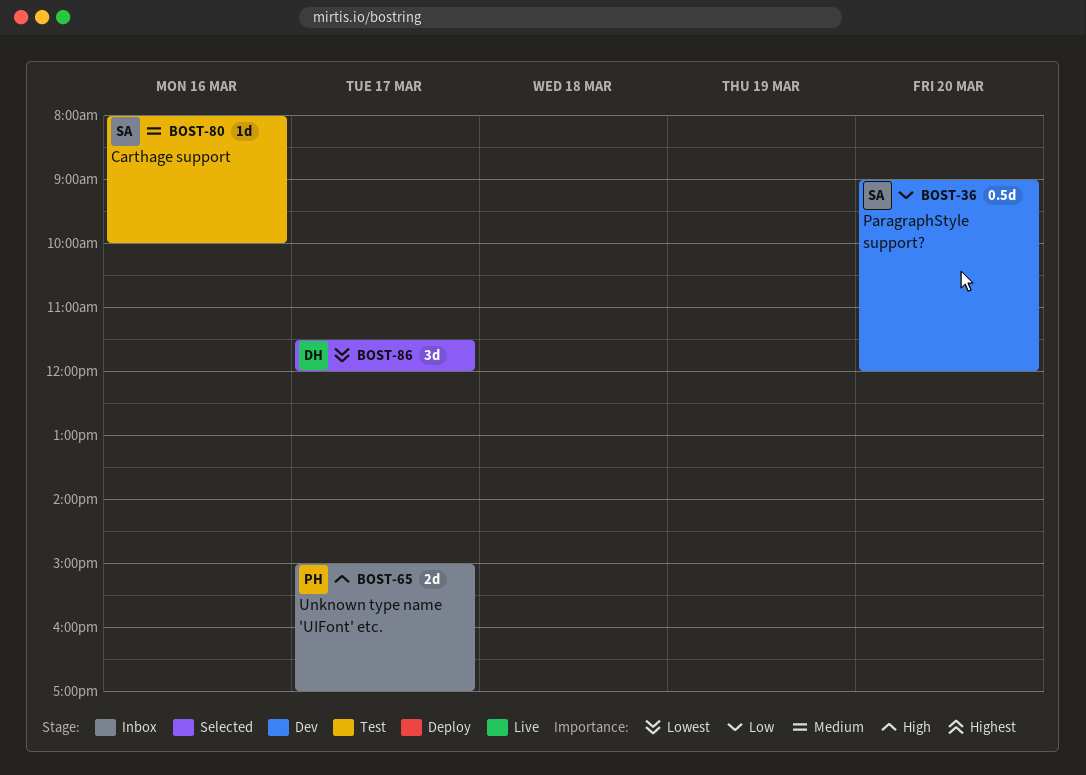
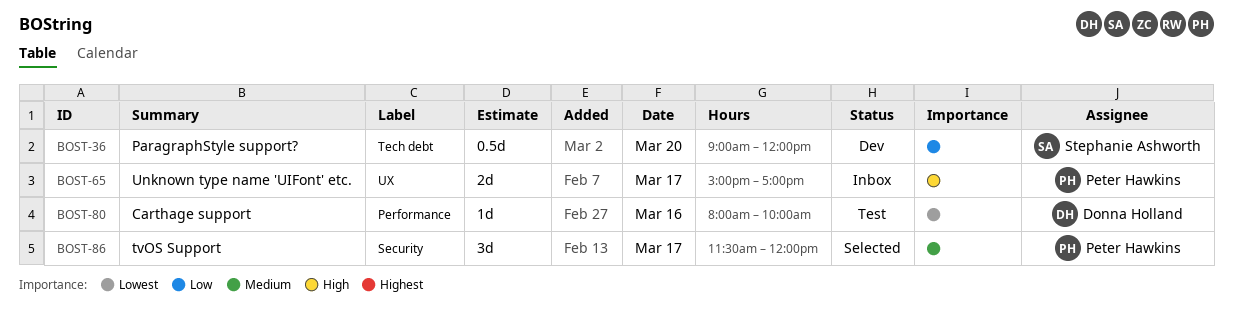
BOST-80, owner: Stephanie Ashworth -> Donna Holland
BOST-80, priority: Medium -> Lowest
BOST-86, owner: Donna Holland -> Peter Hawkins
BOST-86, priority: Lowest -> Medium

